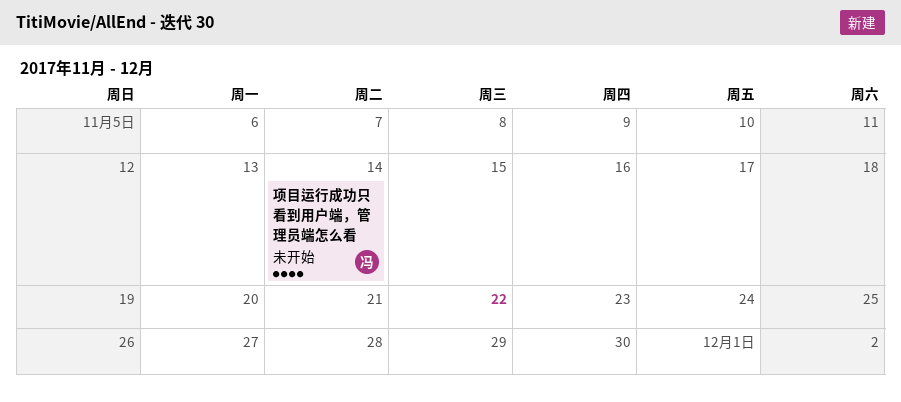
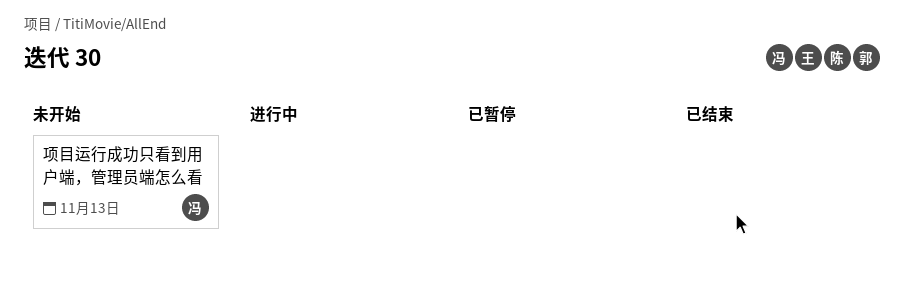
项目运行成功只看到用户端，管理员端怎么看, due: Nov 14 -> Nov 13

